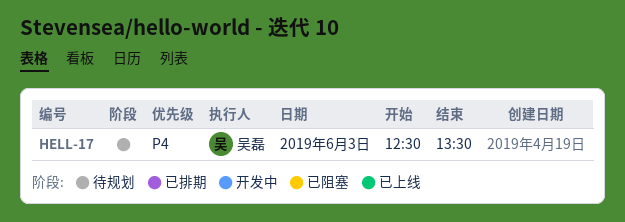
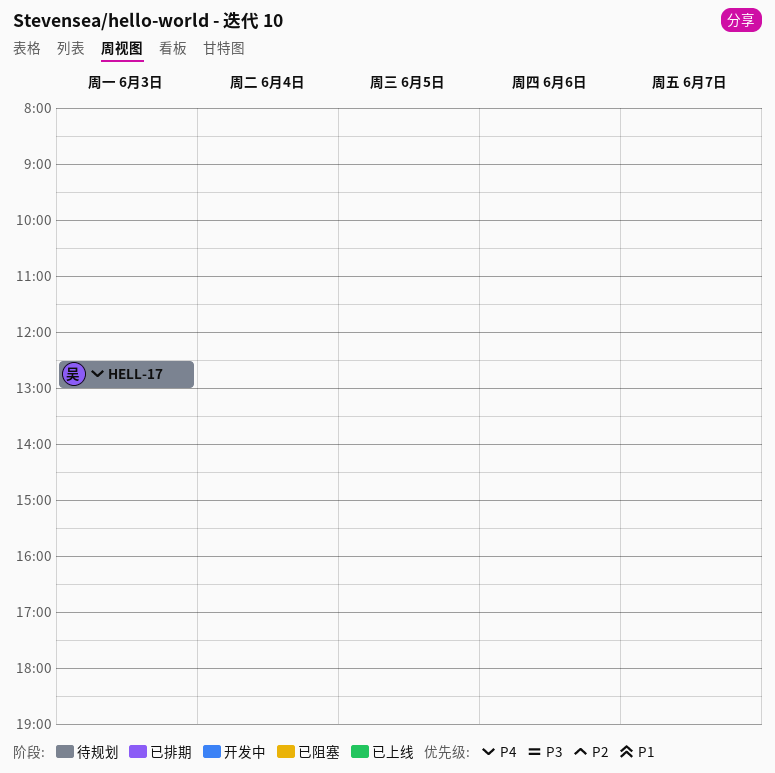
HELL-17, ends: 13:30 -> 13:00

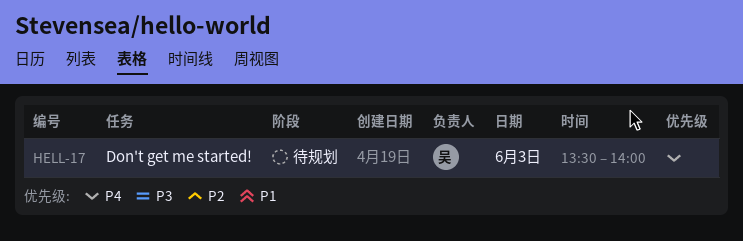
HELL-17, begins: 12:30 -> 13:30
HELL-17, ends: 13:00 -> 14:00

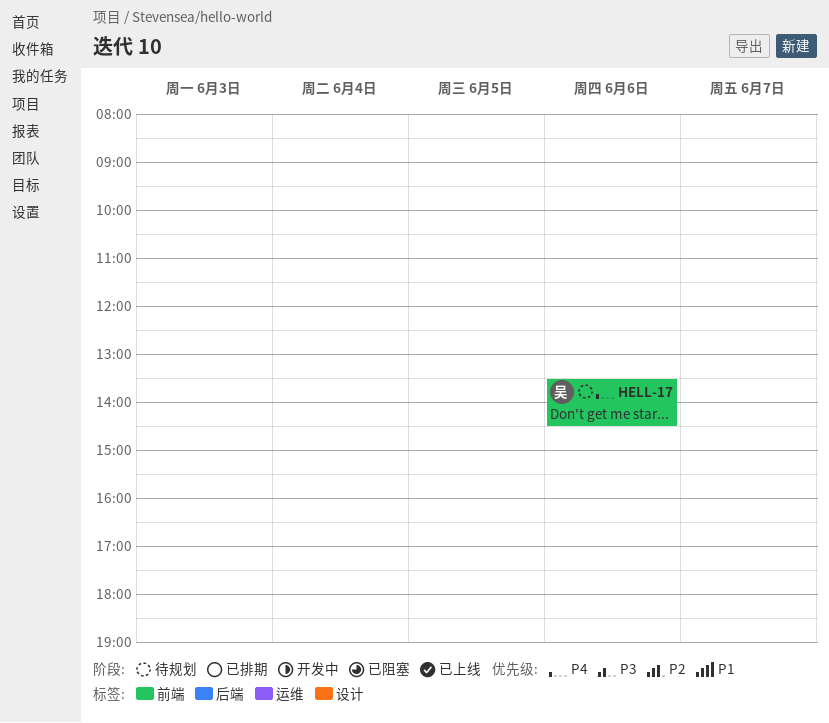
HELL-17, day: Jun 3 -> Jun 6
HELL-17, ends: 14:00 -> 14:30

